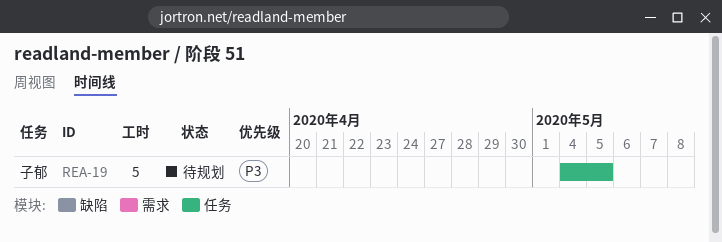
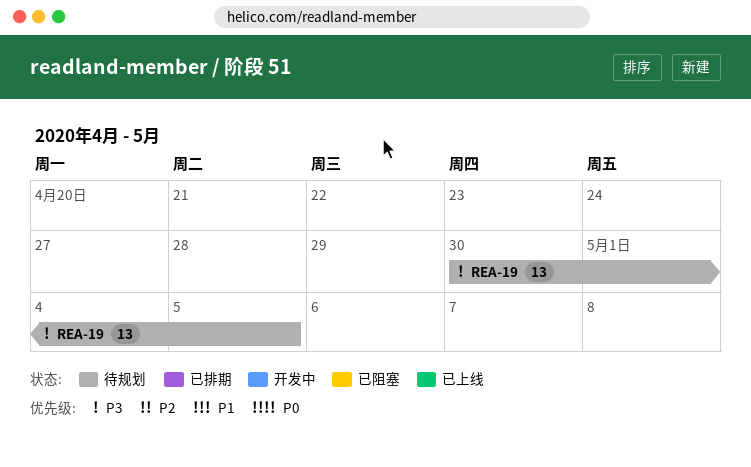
REA-19, estimate: 5 -> 13
REA-19, start: May 4 -> Apr 30

